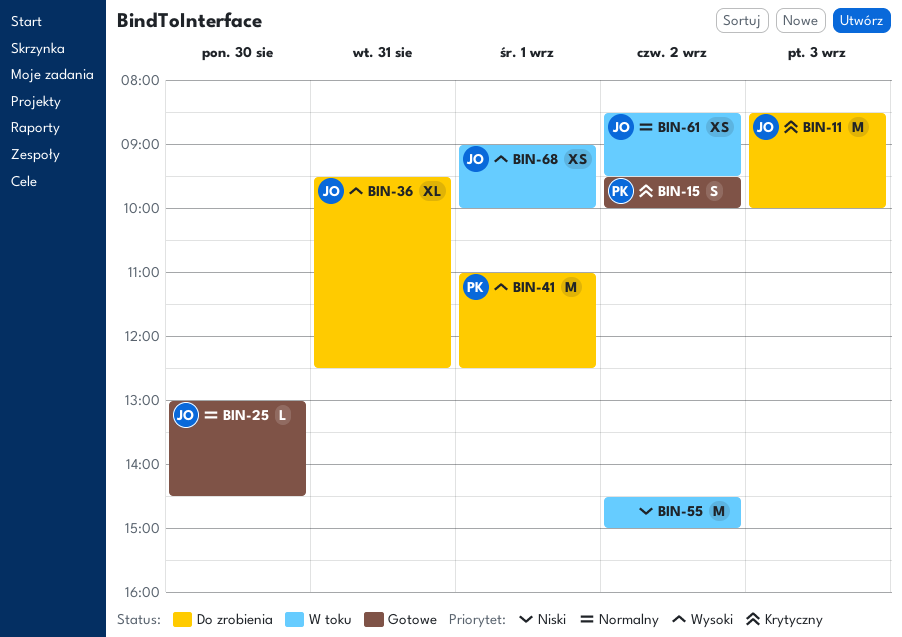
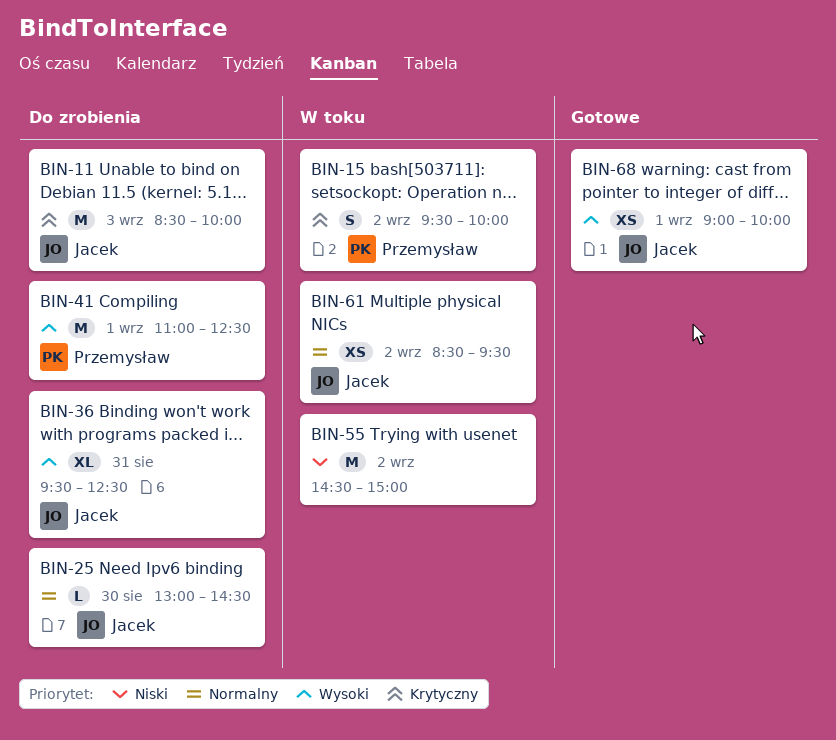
BIN-15, status: Gotowe -> W toku
BIN-25, status: Gotowe -> Do zrobienia
BIN-68, status: W toku -> Gotowe

